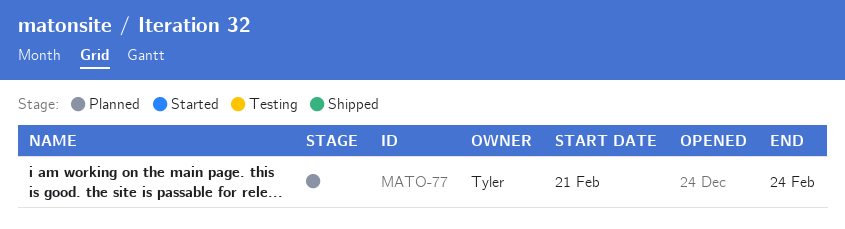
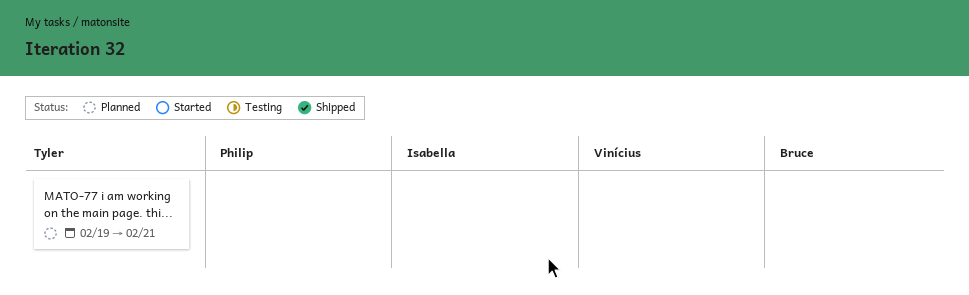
MATO-77, start: Feb 21 -> Feb 19
MATO-77, due: Feb 24 -> Feb 21

